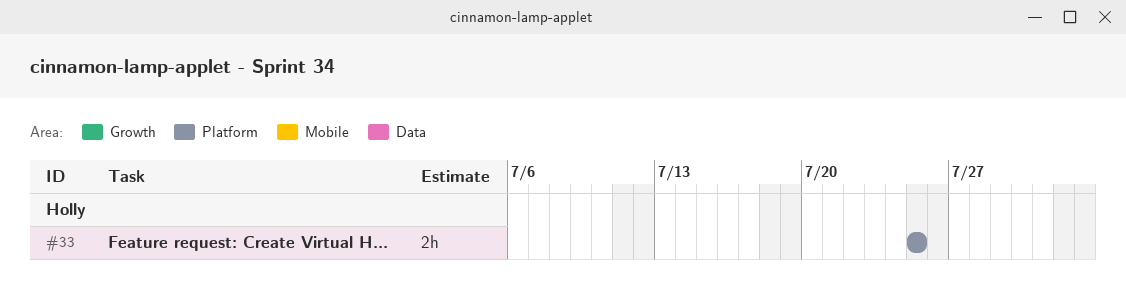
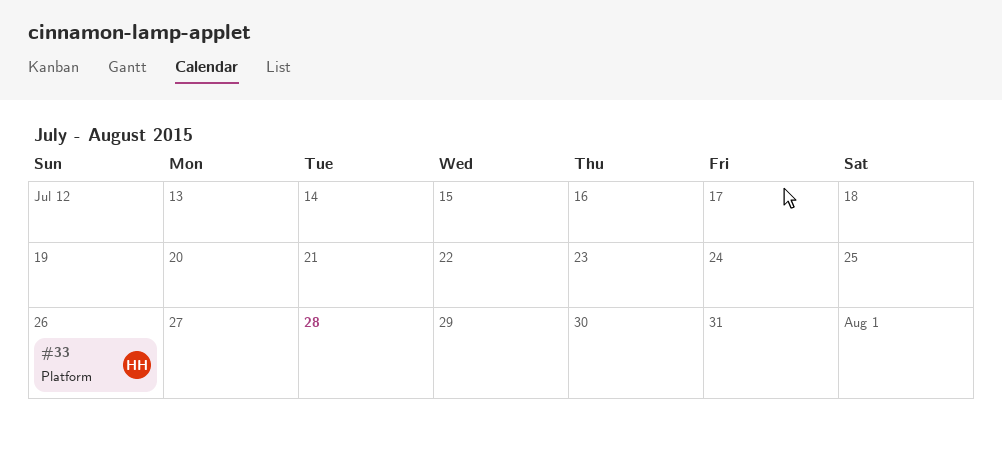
#33, due: Jul 25 -> Jul 26

